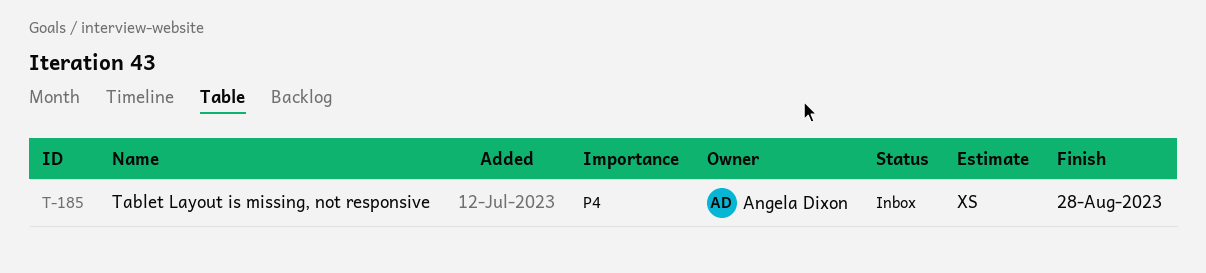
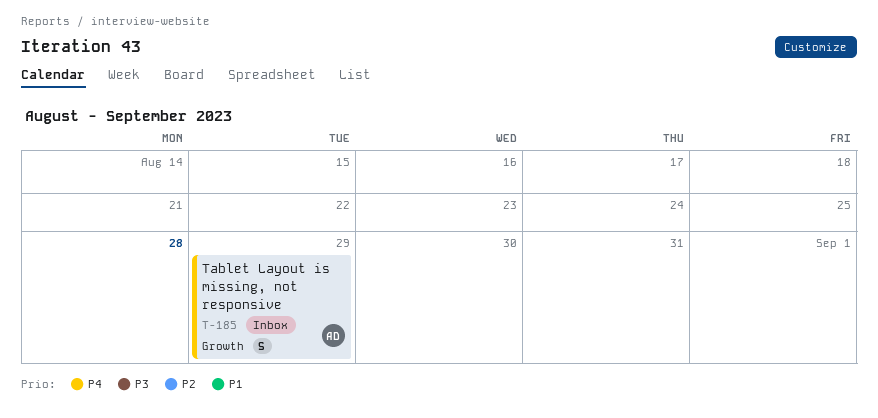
T-185, estimate: XS -> S
T-185, due: Aug 28 -> Aug 29

